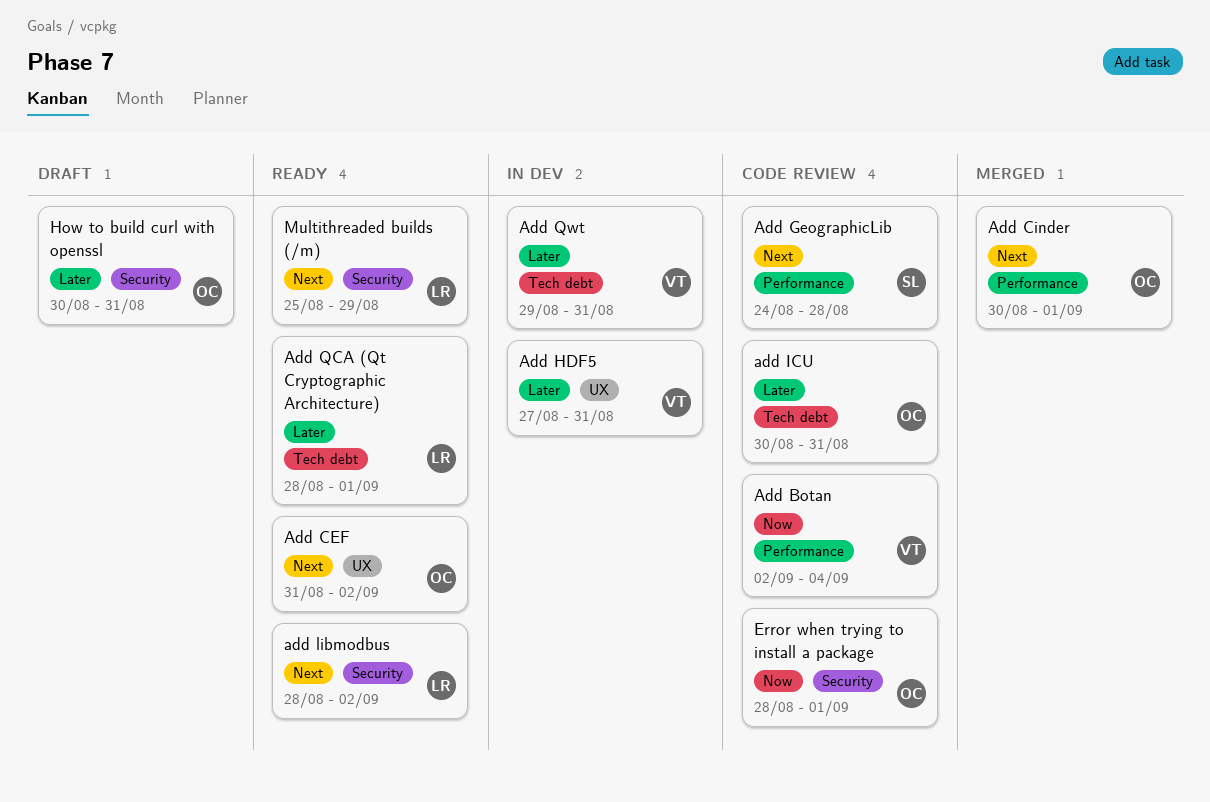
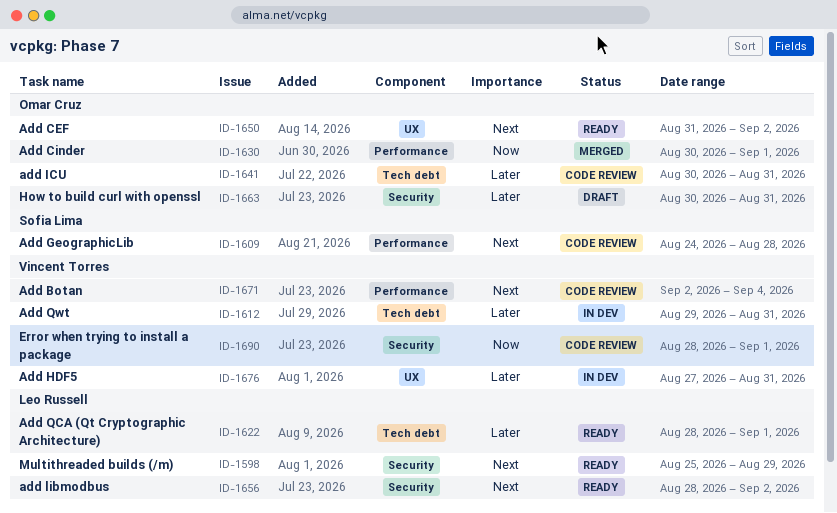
Add Botan, priority: Now -> Next
Add Cinder, priority: Next -> Now
Error when trying to install a package, owner: Omar Cruz -> Vincent Torres

